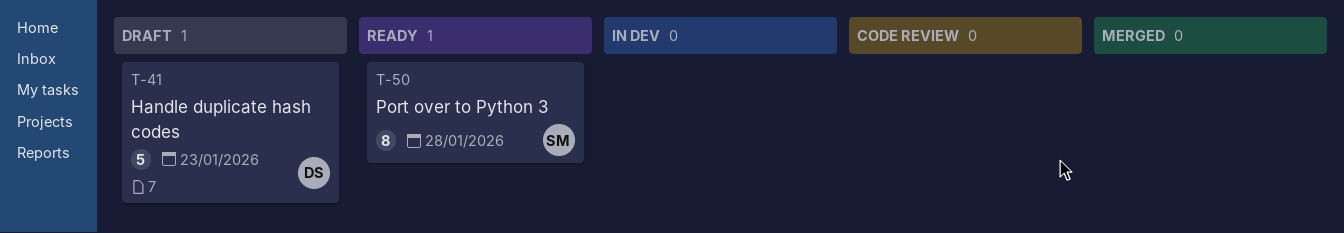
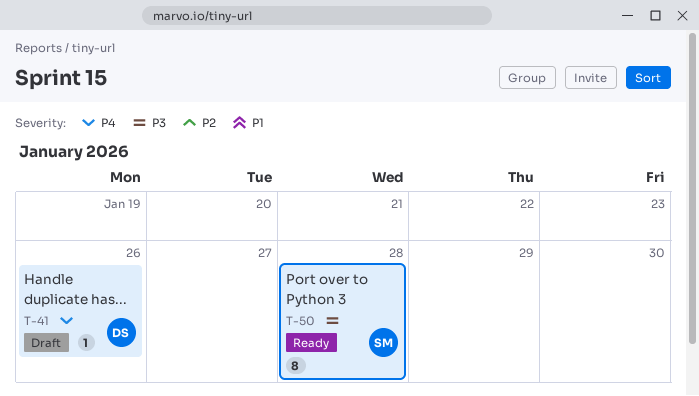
T-41, estimate: 5 -> 1
T-41, due: Jan 23 -> Jan 26

